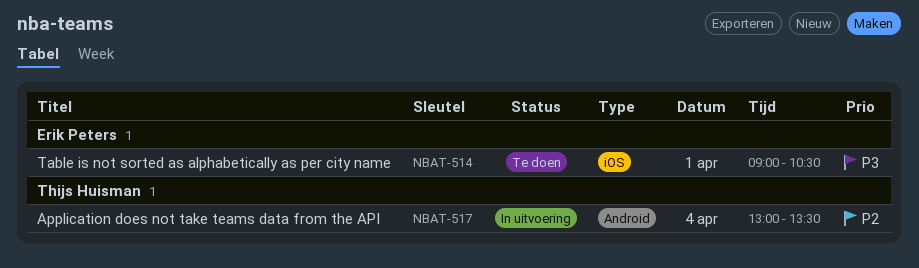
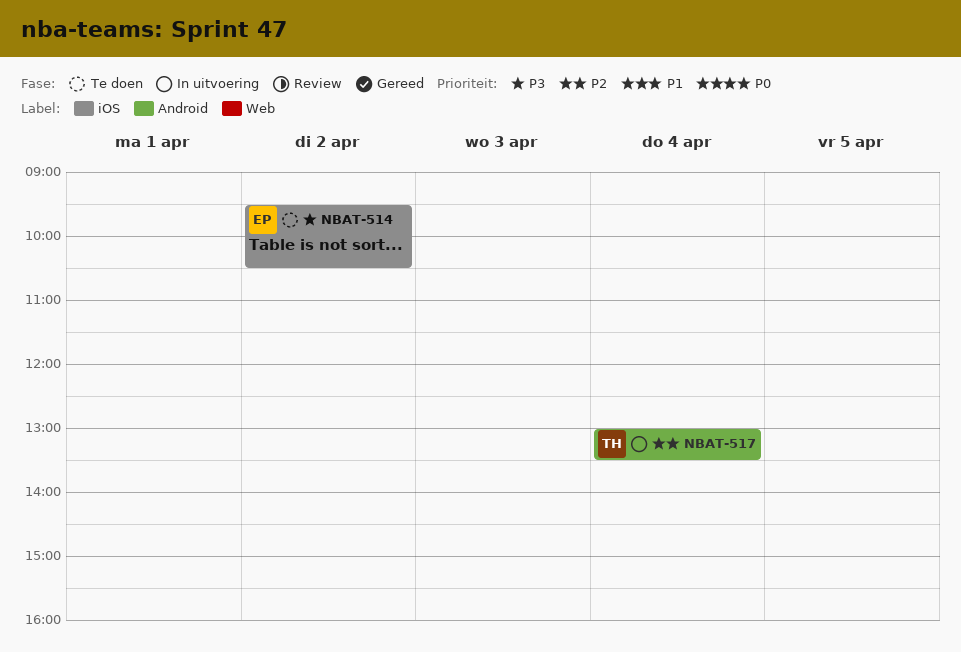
NBAT-514, day: Apr 1 -> Apr 2
NBAT-514, begins: 09:00 -> 09:30

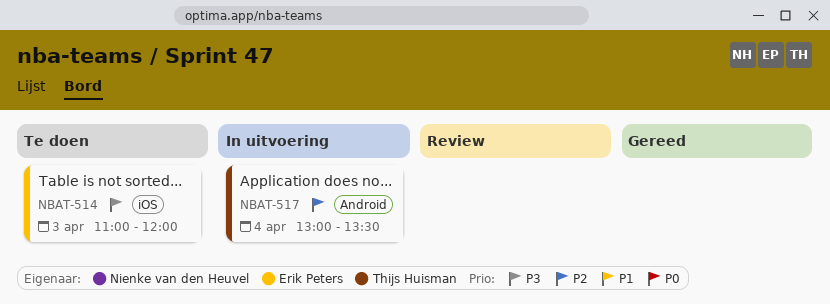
NBAT-514, day: Apr 2 -> Apr 3
NBAT-514, begins: 09:30 -> 11:00
NBAT-514, ends: 10:30 -> 12:00

